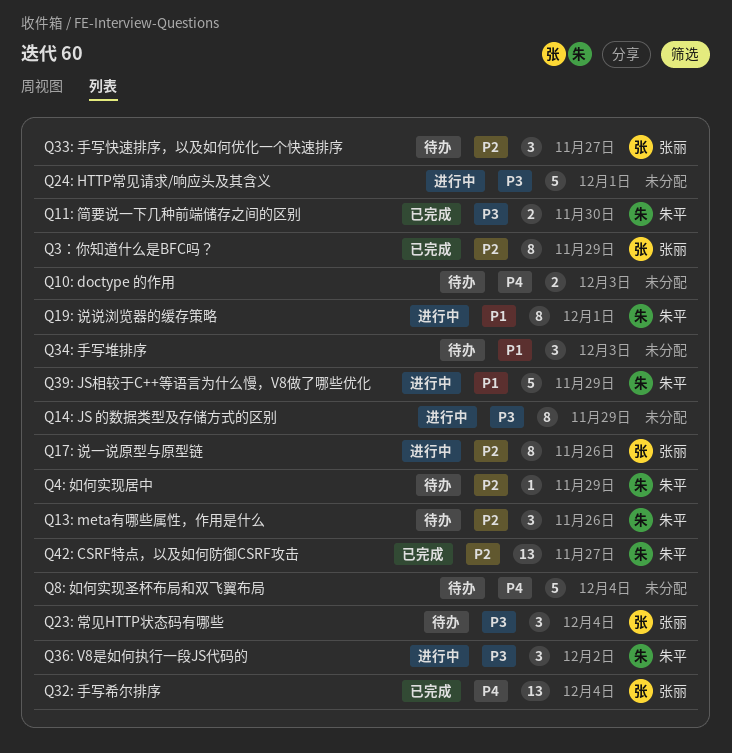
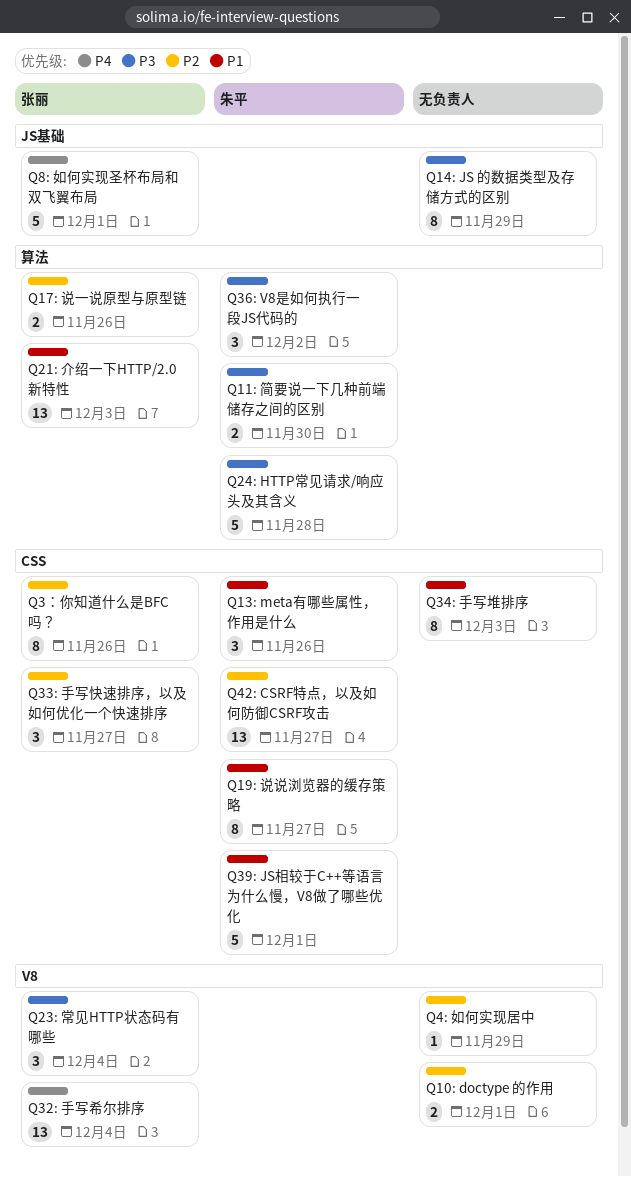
Q10: doctype 的作用, priority: P4 -> P2
Q10: doctype 的作用, due: Dec 3 -> Dec 1
Q13: meta有哪些属性，作用是什么, priority: P2 -> P1
Q17: 说一说原型与原型链, estimate: 8 -> 2
Q19: 说说浏览器的缓存策略, due: Dec 1 -> Nov 27
Q21: 介绍一下HTTP/2.0新特性: none -> present
Q24: HTTP常见请求/响应头及其含义, owner: none -> 朱平
Q24: HTTP常见请求/响应头及其含义, due: Dec 1 -> Nov 28
Q34: 手写堆排序, estimate: 3 -> 8
Q39: JS相较于C++等语言为什么慢，V8做了哪些优化, due: Nov 29 -> Dec 1
Q3：你知道什么是BFC吗？, due: Nov 29 -> Nov 26
Q4: 如何实现居中, owner: 朱平 -> none
Q8: 如何实现圣杯布局和双飞翼布局, owner: none -> 张丽
Q8: 如何实现圣杯布局和双飞翼布局, due: Dec 4 -> Dec 1

